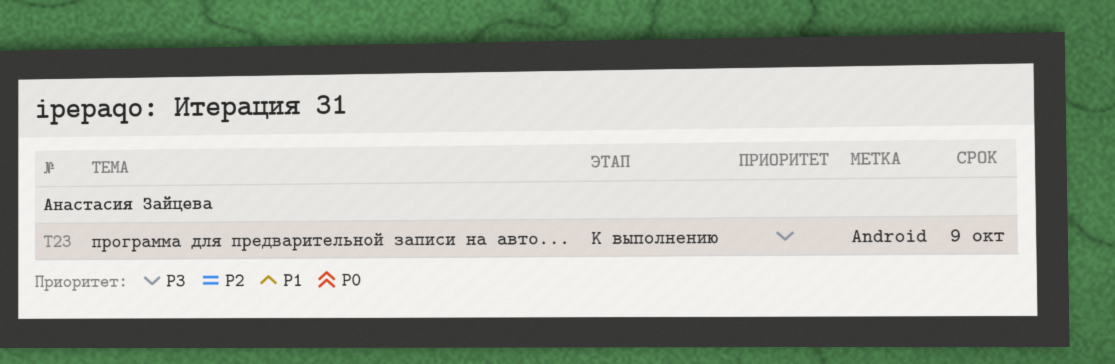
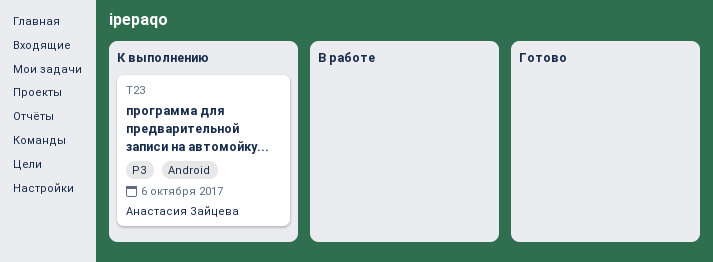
T23, due: Oct 9 -> Oct 6

